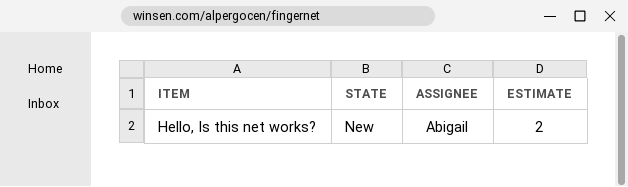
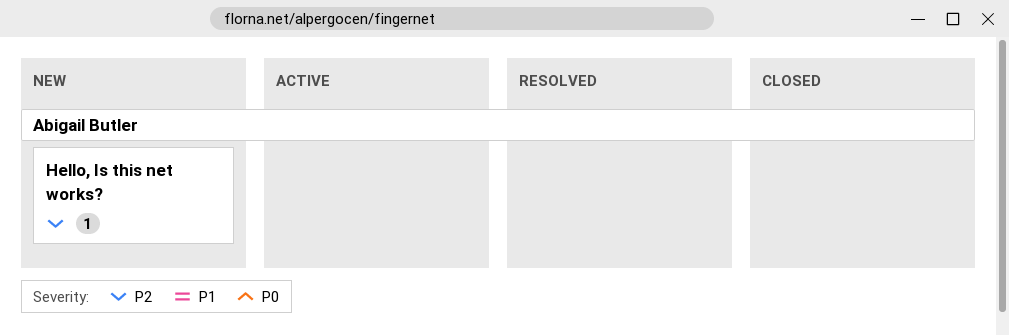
Hello, Is this net works?, estimate: 2 -> 1

